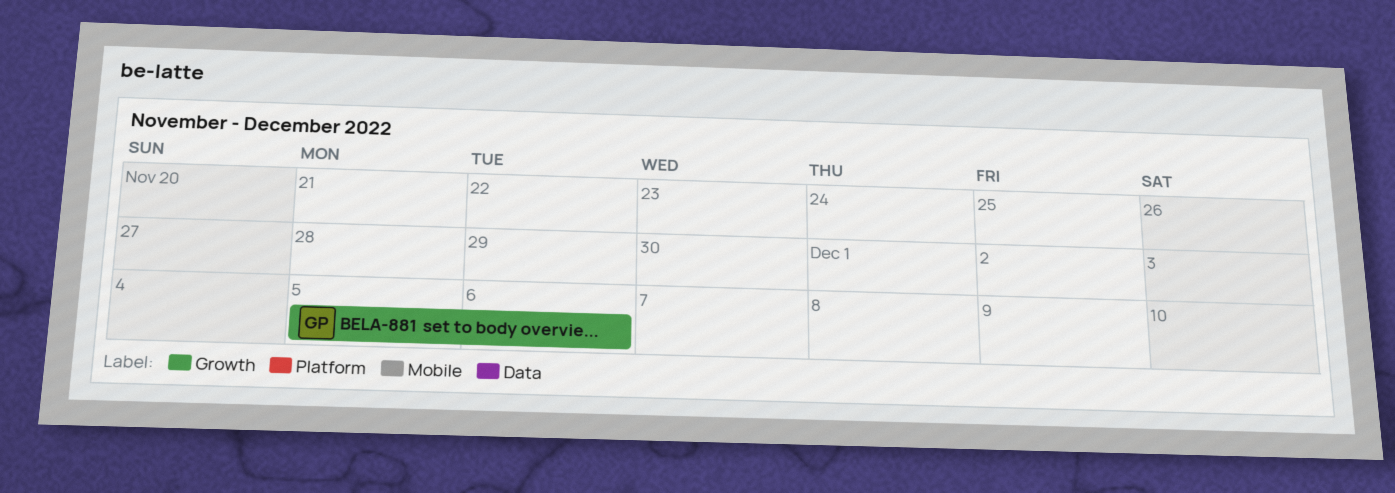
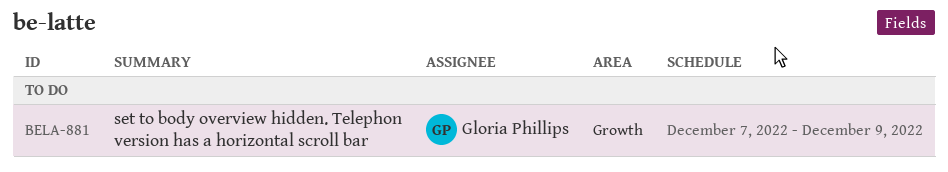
BELA-881, start: Dec 5 -> Dec 7
BELA-881, due: Dec 6 -> Dec 9

